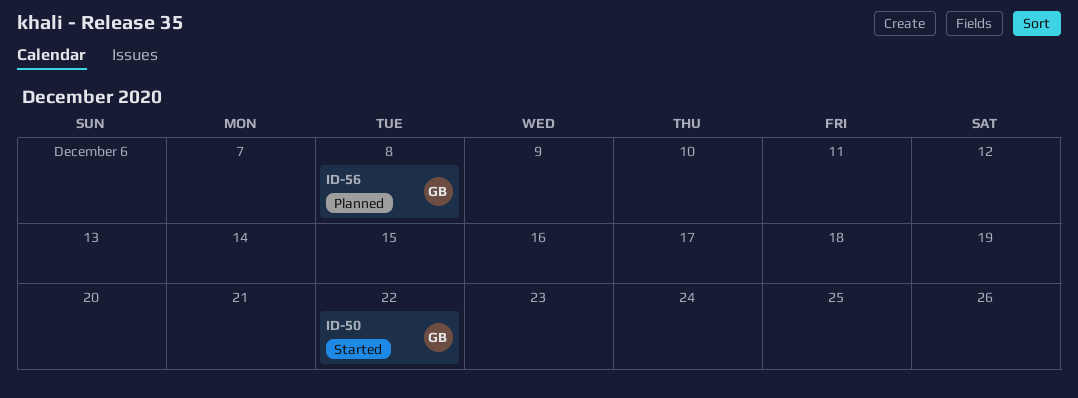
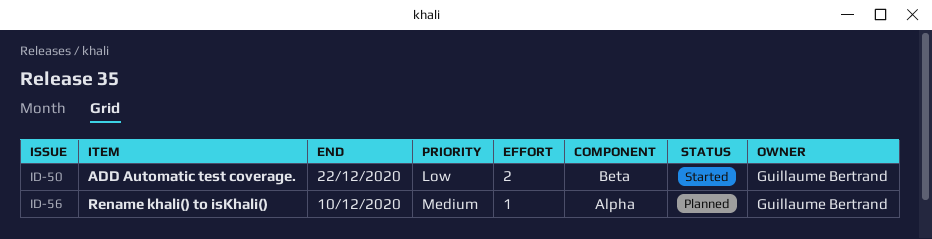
ID-56, due: Dec 8 -> Dec 10

